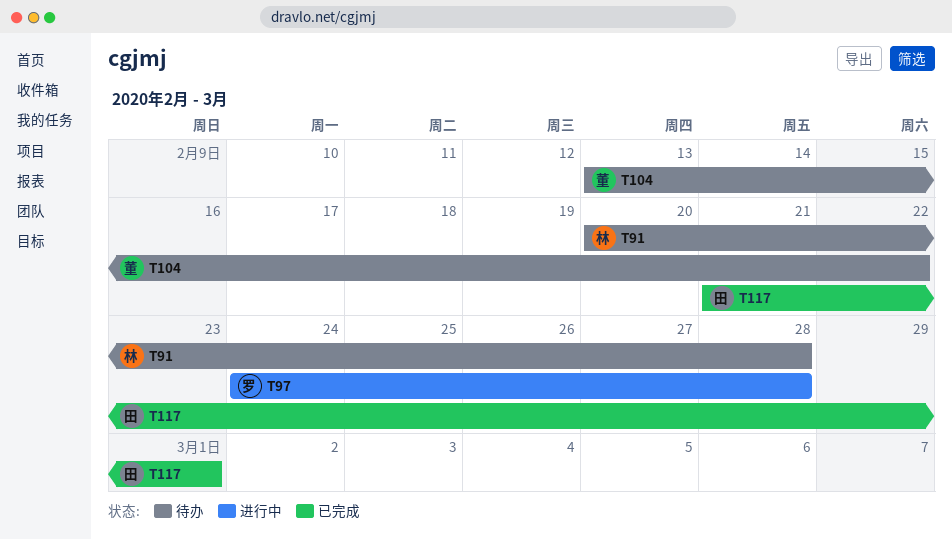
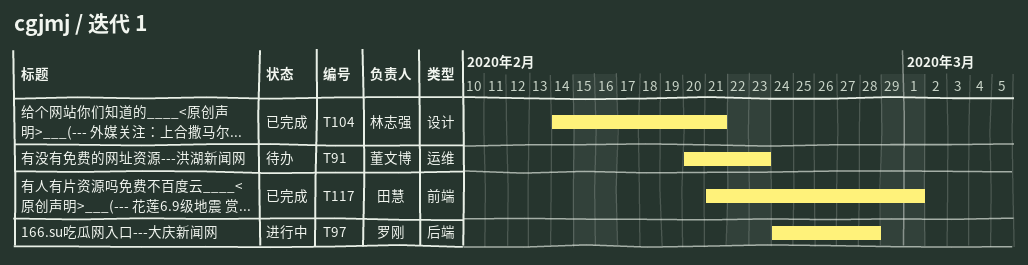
T91, owner: 林志强 -> 董文博
T91, due: Feb 28 -> Feb 23
T104, status: 待办 -> 已完成
T104, owner: 董文博 -> 林志强
T104, start: Feb 13 -> Feb 14
T104, due: Feb 22 -> Feb 21

